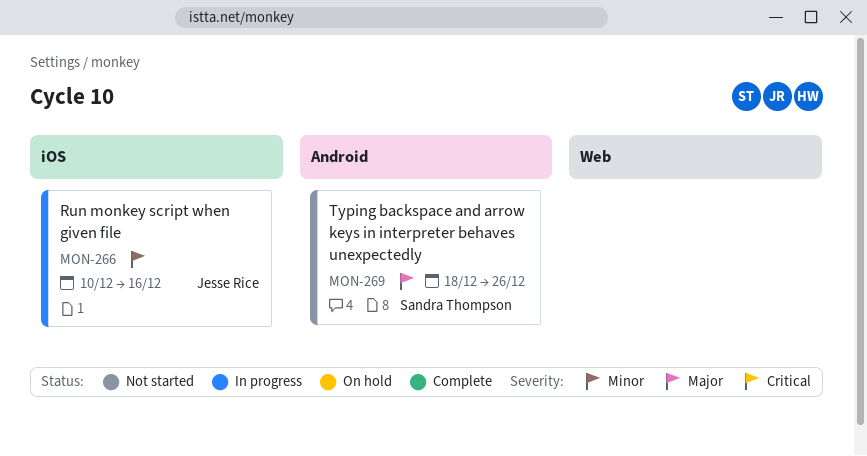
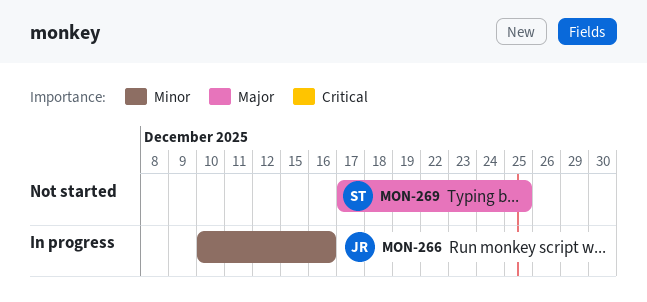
MON-269, start: Dec 18 -> Dec 17
MON-269, due: Dec 26 -> Dec 25

